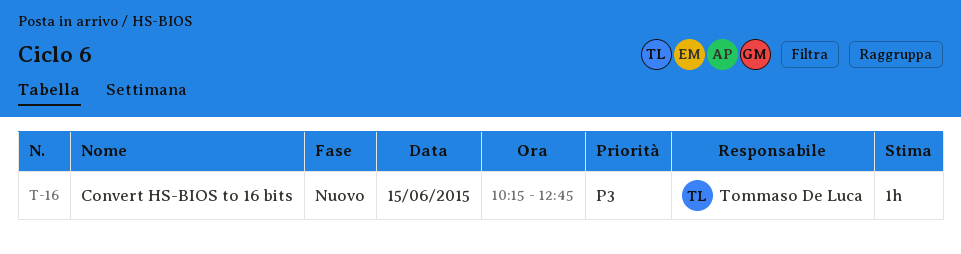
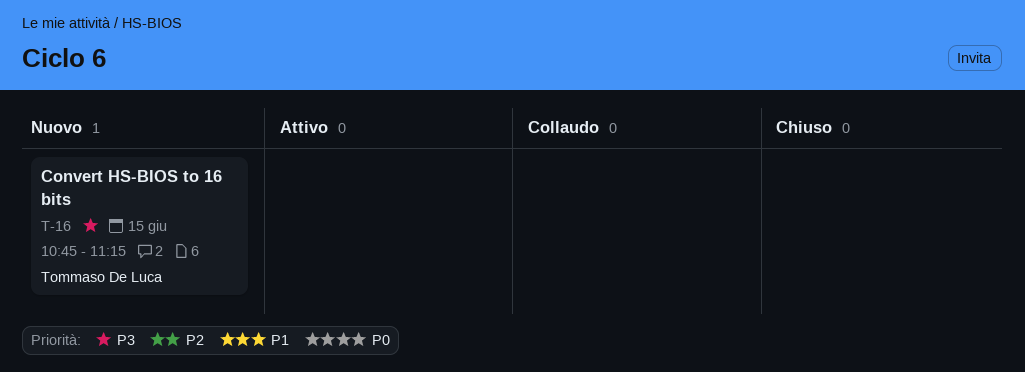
T-16, begins: 10:15 -> 10:45
T-16, ends: 12:45 -> 11:15

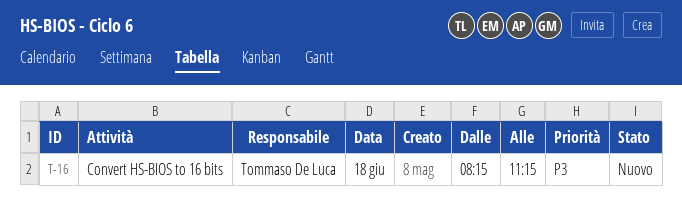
T-16, day: Jun 15 -> Jun 18
T-16, begins: 10:45 -> 08:15

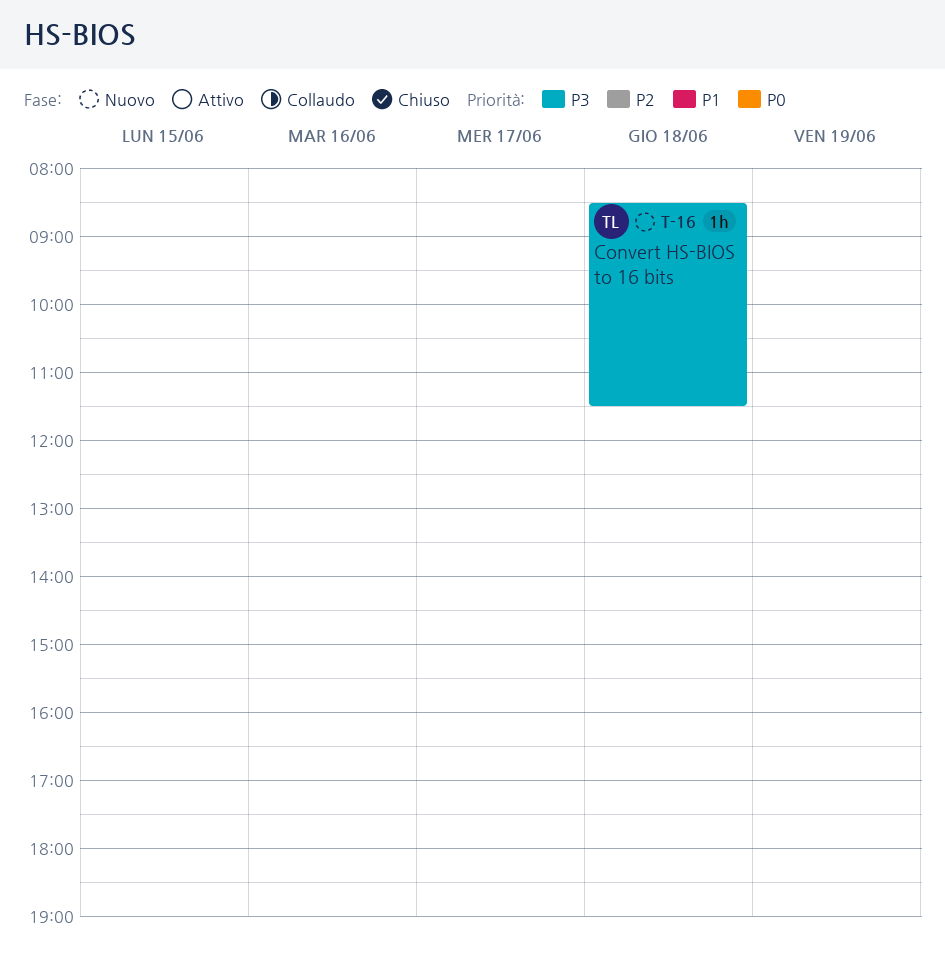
T-16, begins: 08:15 -> 08:30
T-16, ends: 11:15 -> 11:30

